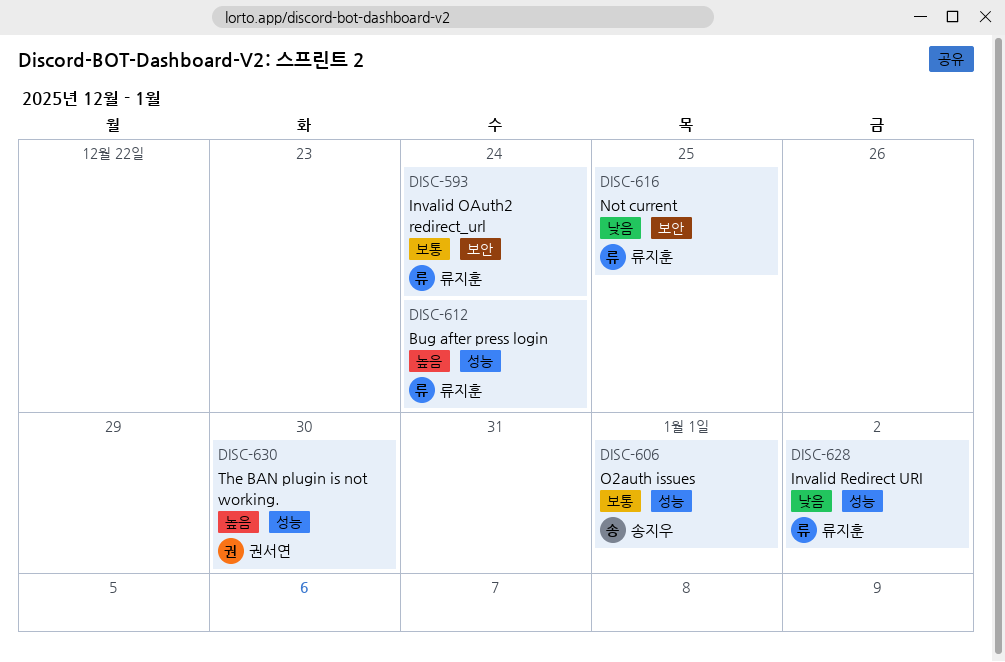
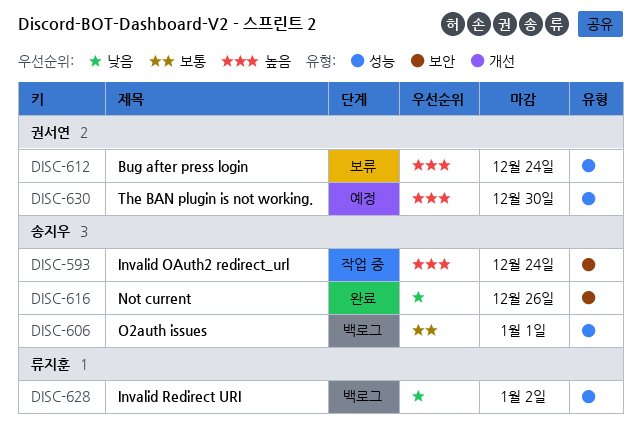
DISC-593, owner: 류지훈 -> 송지우
DISC-593, priority: 보통 -> 높음
DISC-612, owner: 류지훈 -> 권서연
DISC-616, owner: 류지훈 -> 송지우
DISC-616, due: Dec 25 -> Dec 26

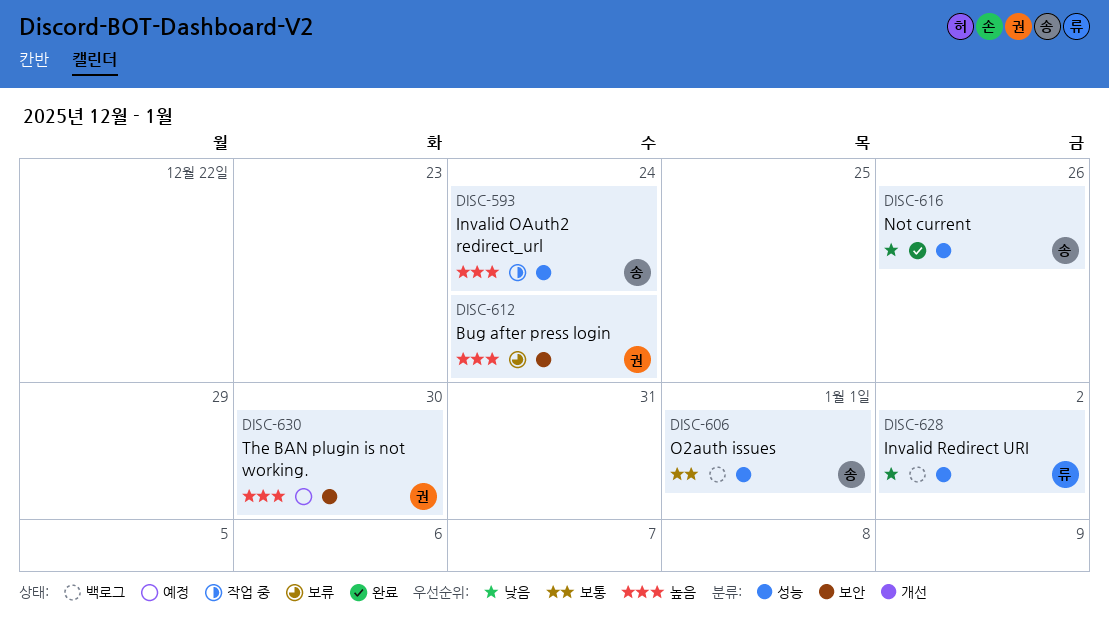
DISC-593, label: 보안 -> 성능
DISC-612, label: 성능 -> 보안
DISC-616, label: 보안 -> 성능
DISC-630, label: 성능 -> 보안

